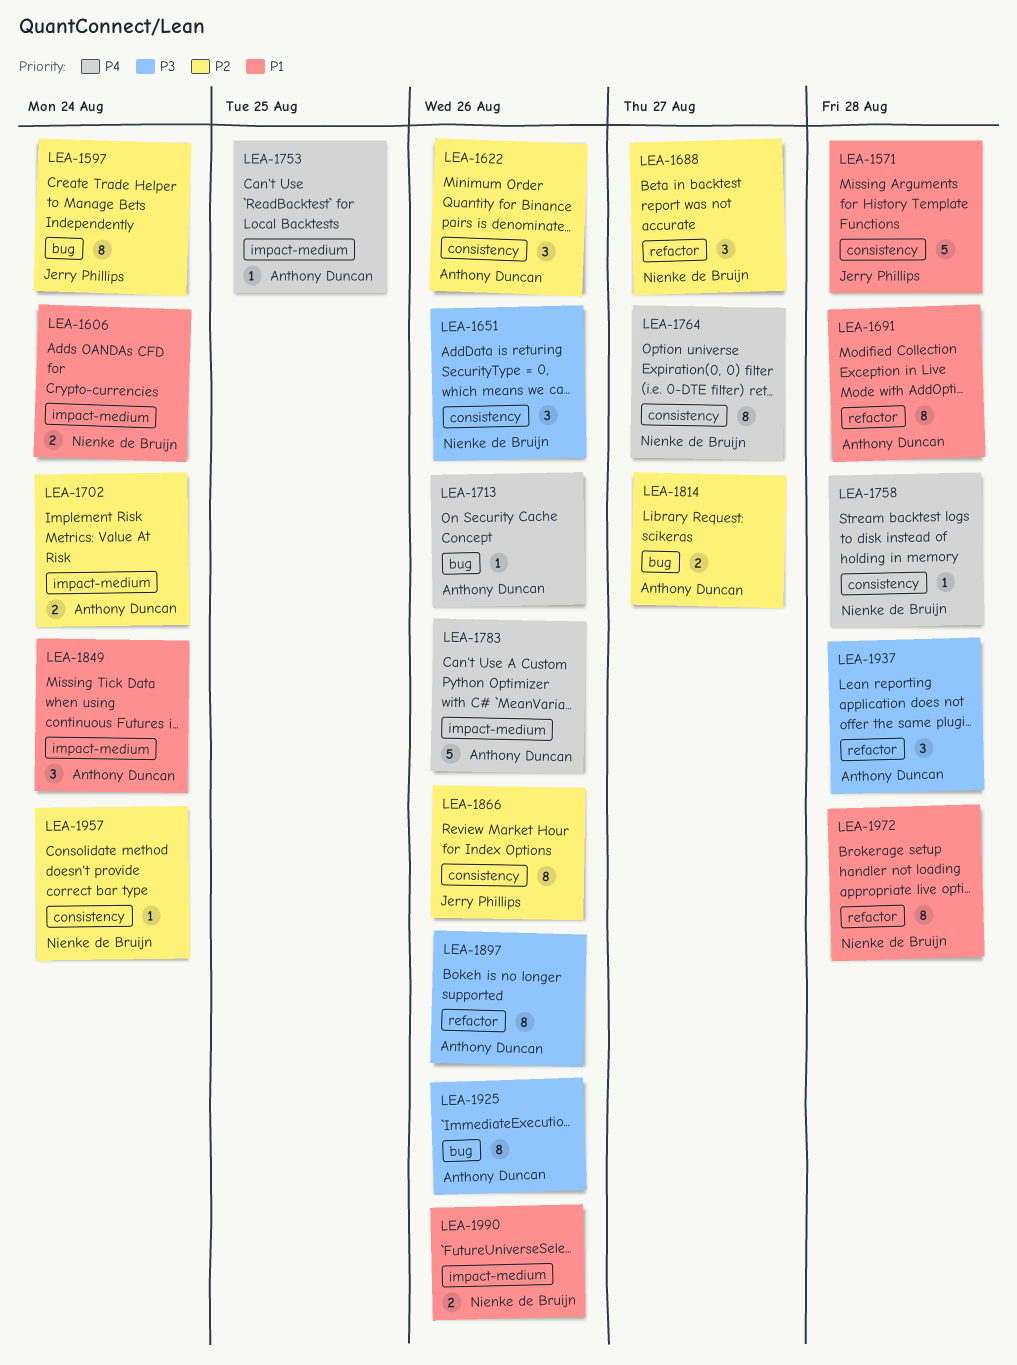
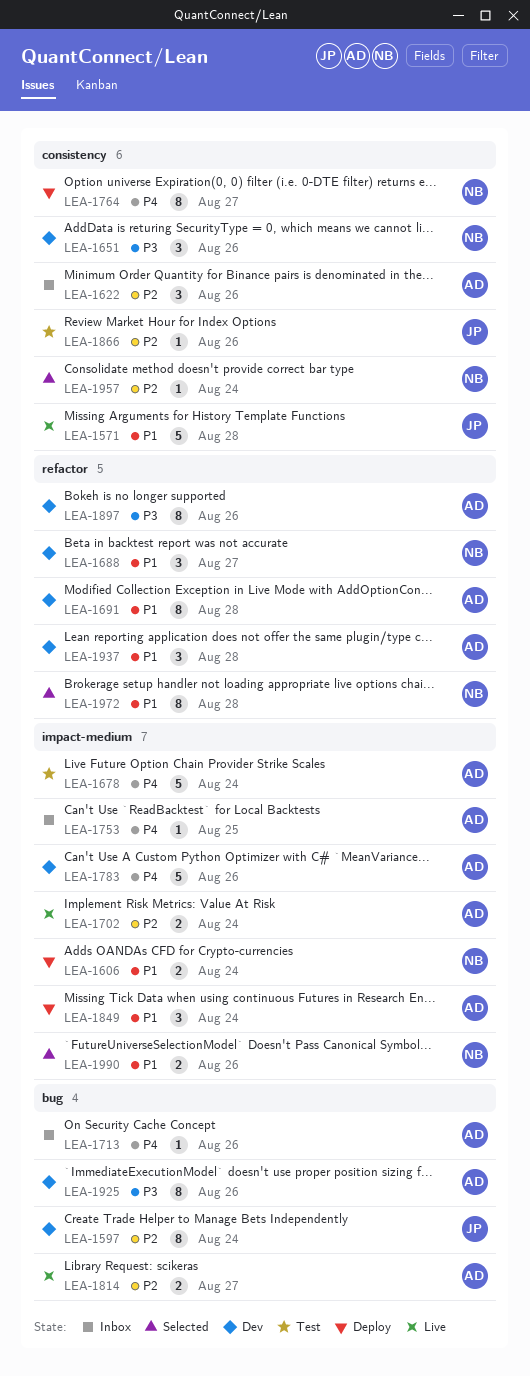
LEA-1678: none -> present
LEA-1688, priority: P2 -> P1
LEA-1758: present -> none
LEA-1866, estimate: 8 -> 1
LEA-1937, priority: P3 -> P1

